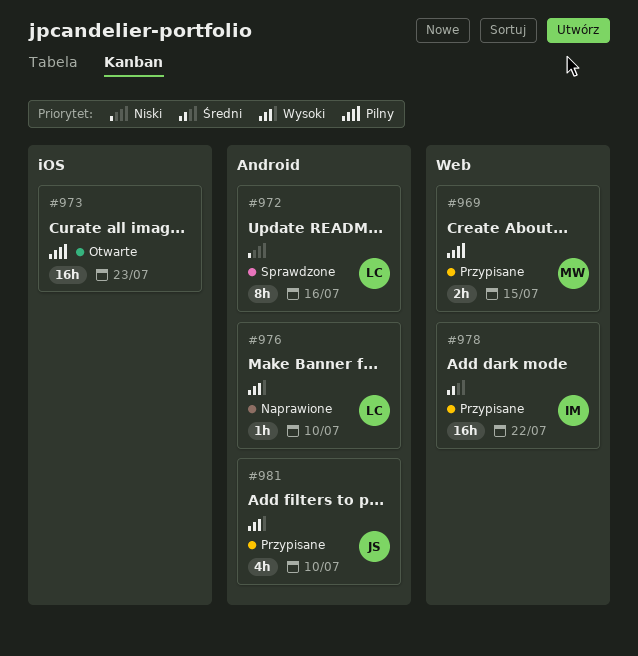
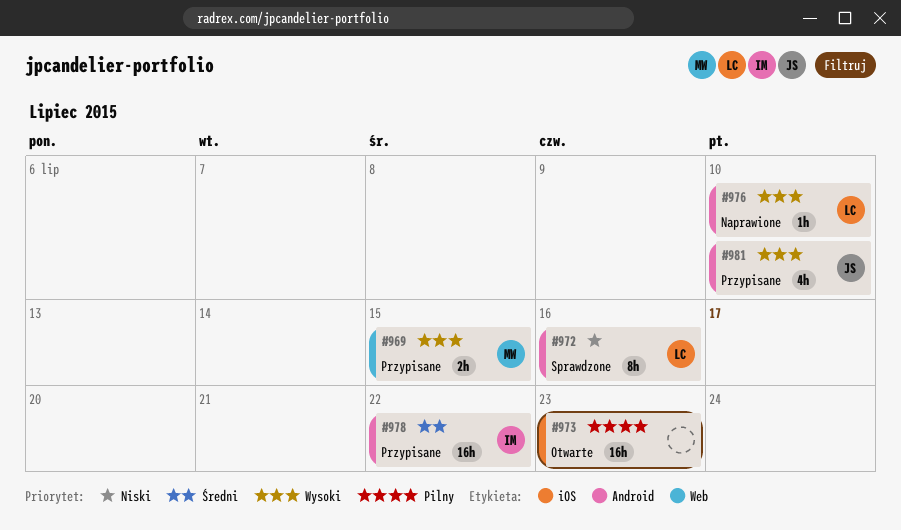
#969, priority: Pilny -> Wysoki
#978, label: Web -> Android

